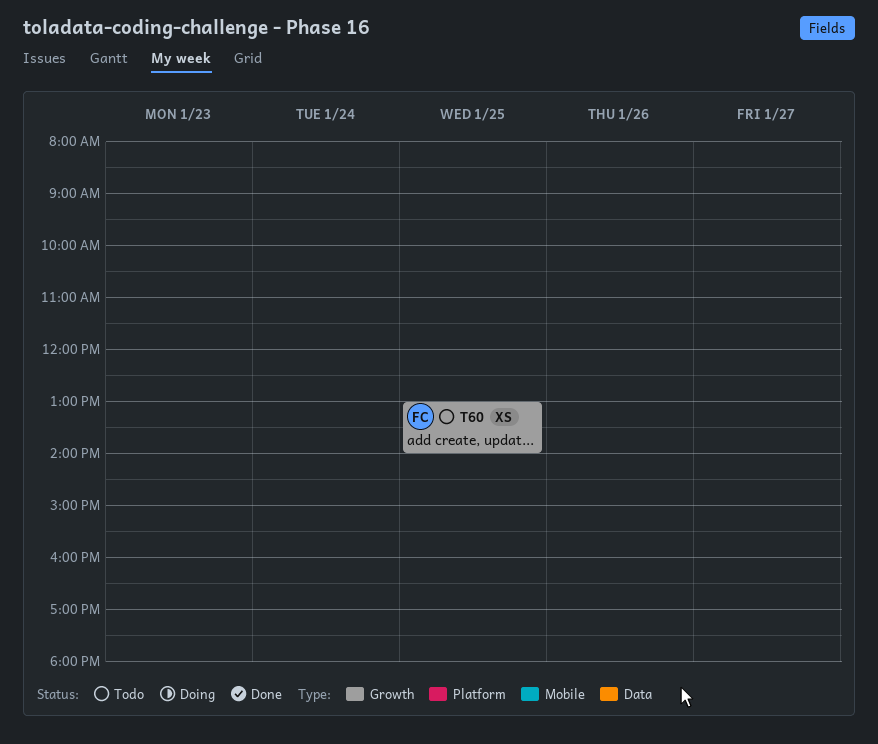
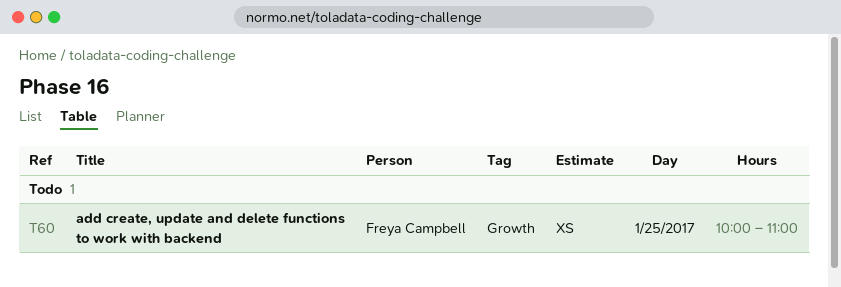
T60, begins: 13:00 -> 10:00
T60, ends: 14:00 -> 11:00

